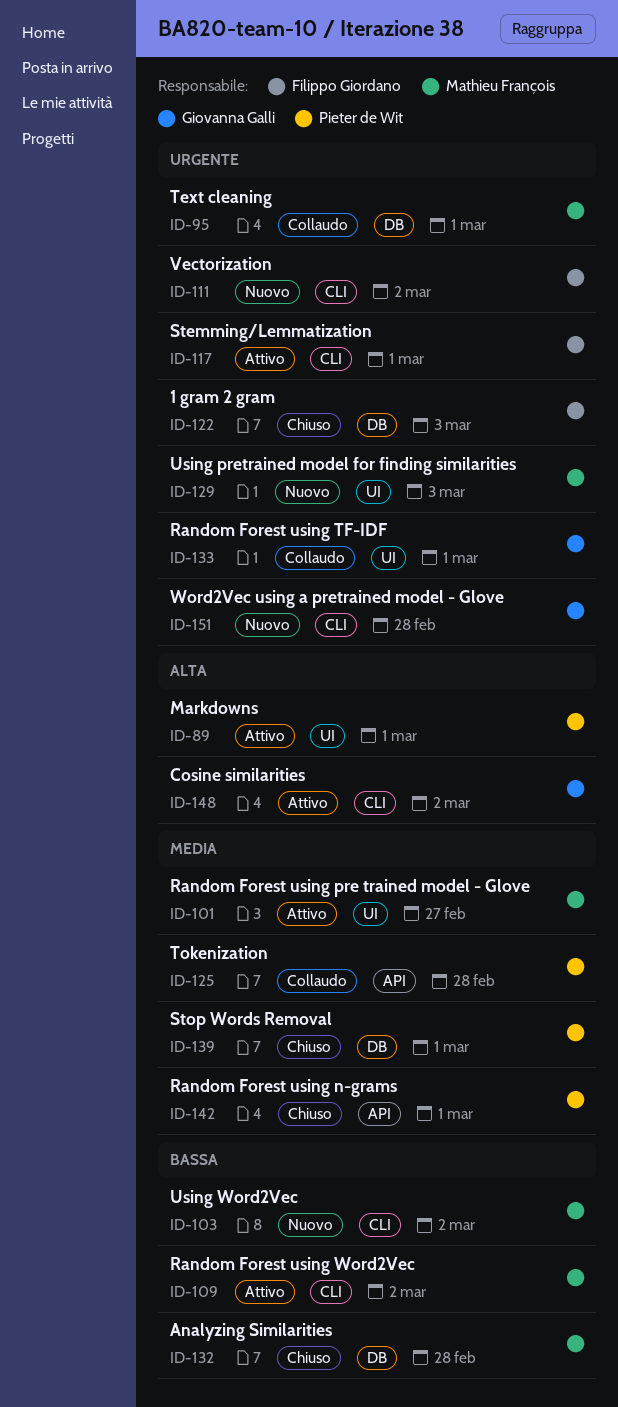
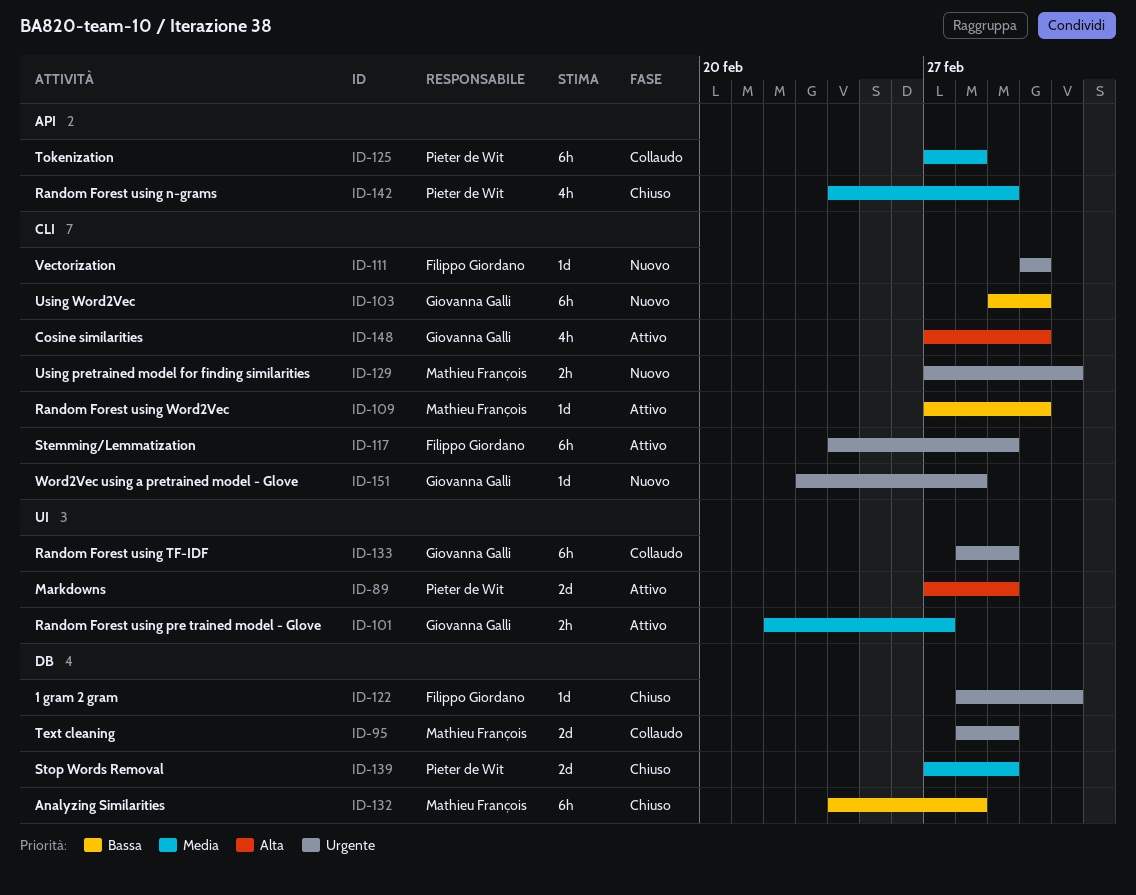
ID-101, owner: Mathieu François -> Giovanna Galli
ID-103, owner: Mathieu François -> Giovanna Galli
ID-129, label: UI -> CLI

